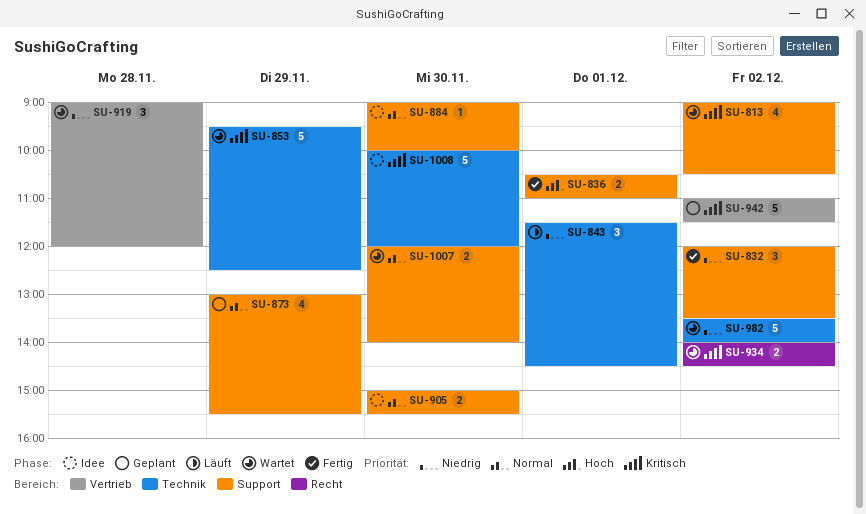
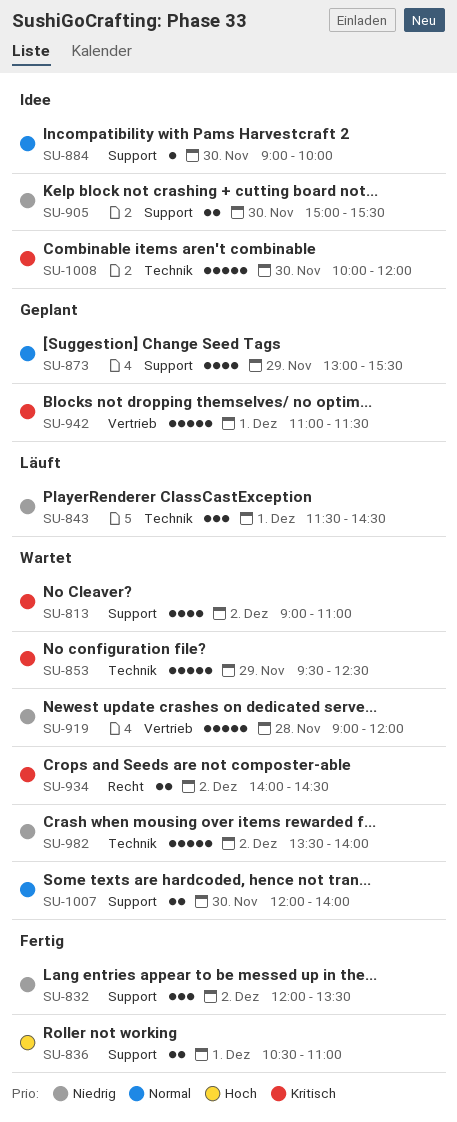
SU-813, ends: 10:30 -> 11:00
SU-905, priority: Normal -> Niedrig
SU-919, estimate: 3 -> 5
SU-942, day: Dec 2 -> Dec 1

